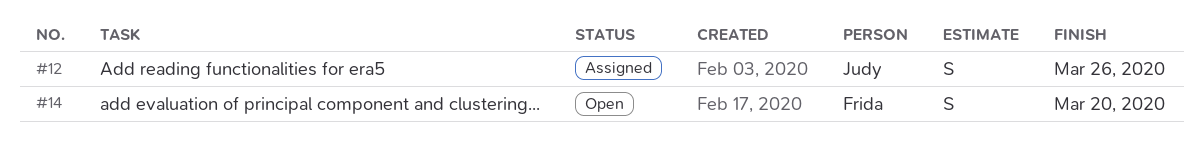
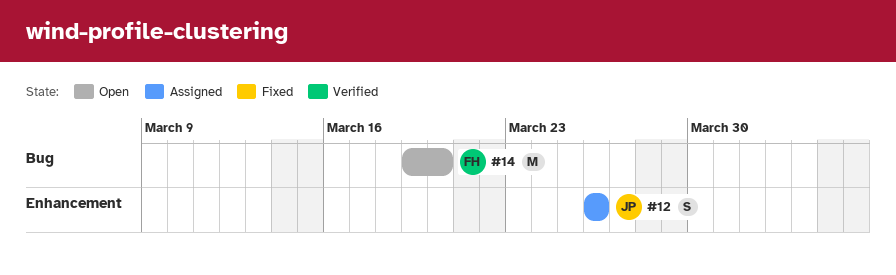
#14, estimate: S -> M

